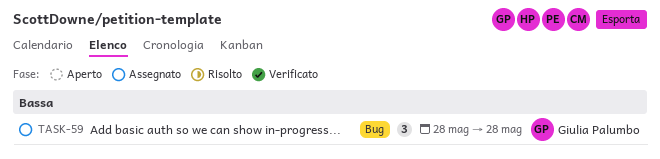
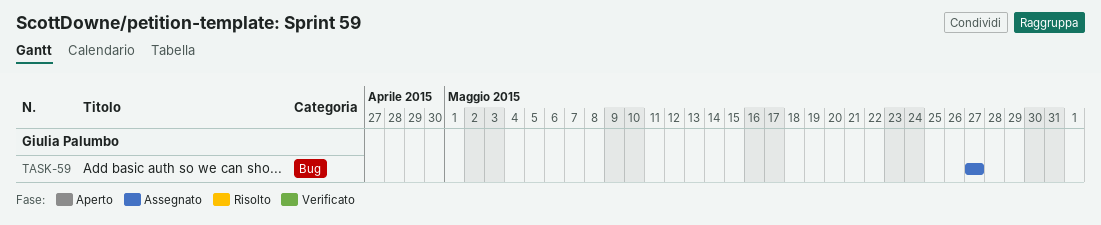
TASK-59, start: May 28 -> May 27
TASK-59, due: May 28 -> May 27

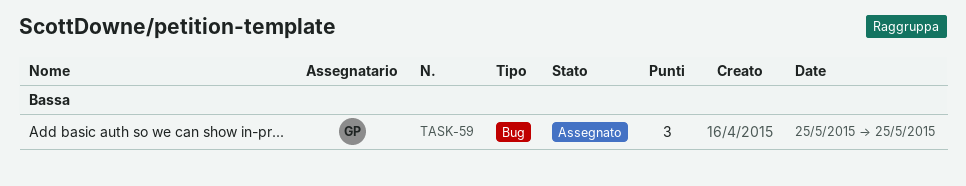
TASK-59, start: May 27 -> May 25
TASK-59, due: May 27 -> May 25

